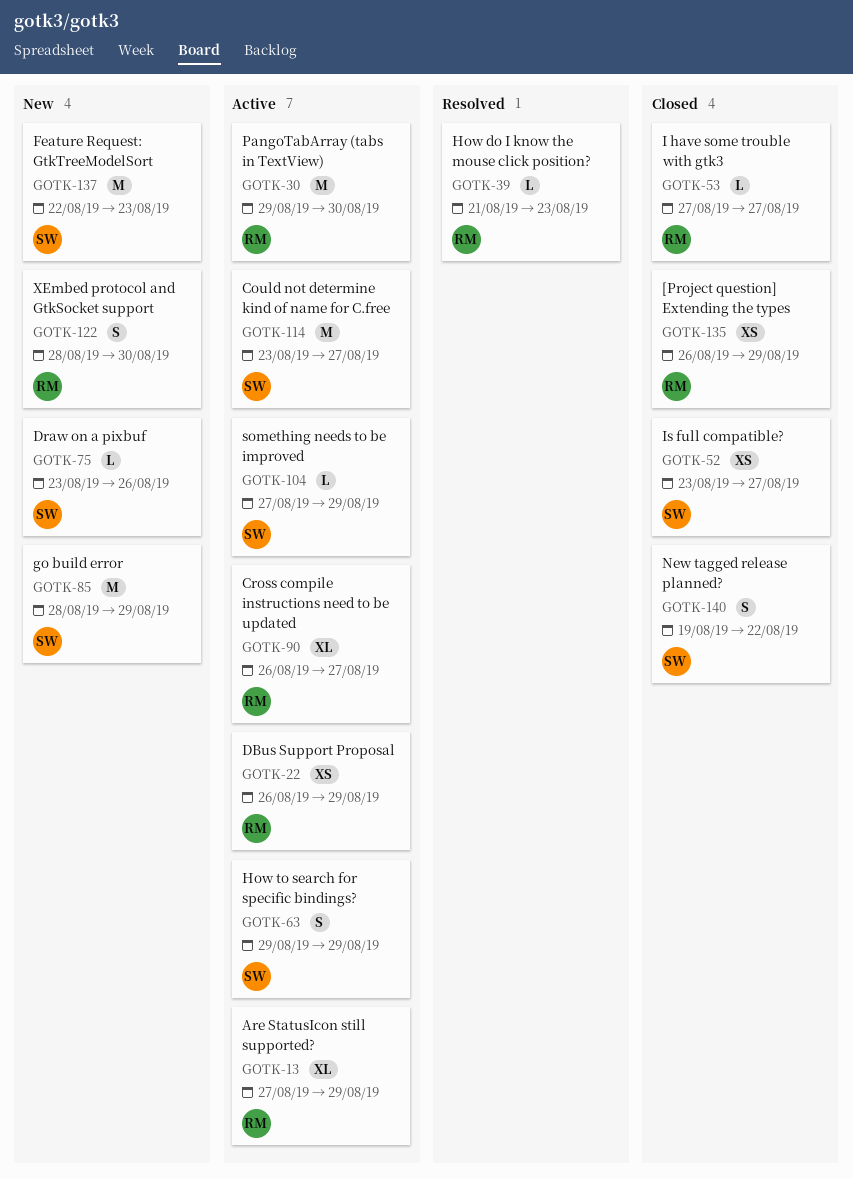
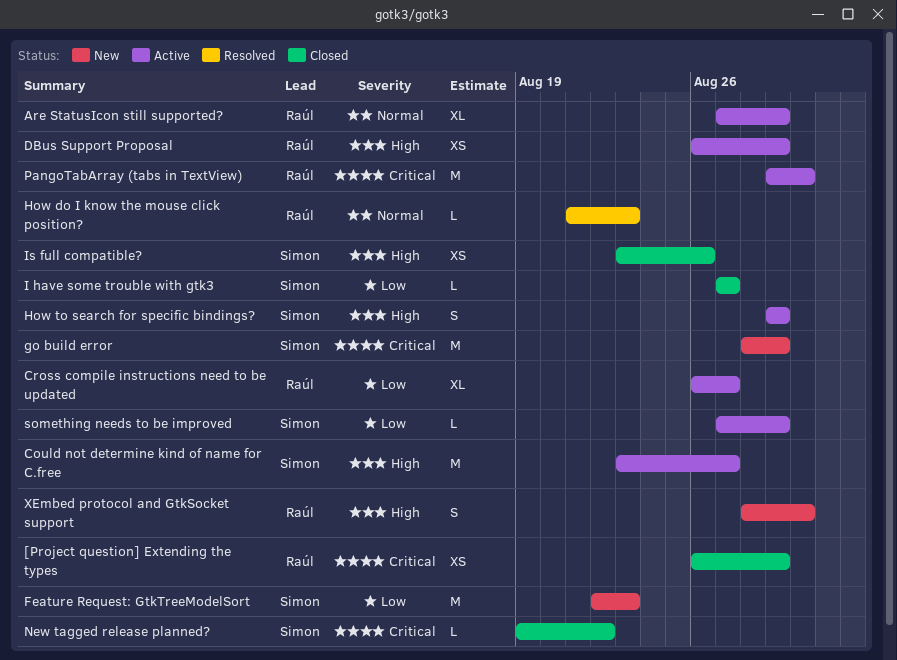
Draw on a pixbuf: present -> none
I have some trouble with gtk3, owner: Raúl -> Simon
Is full compatible?, due: Aug 27 -> Aug 26
New tagged release planned?, estimate: S -> L

